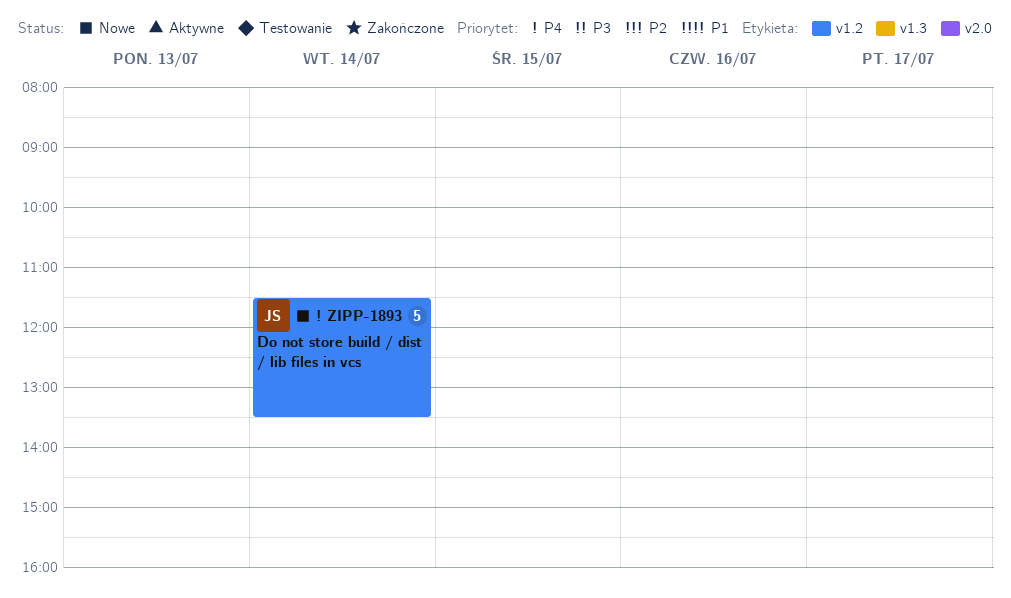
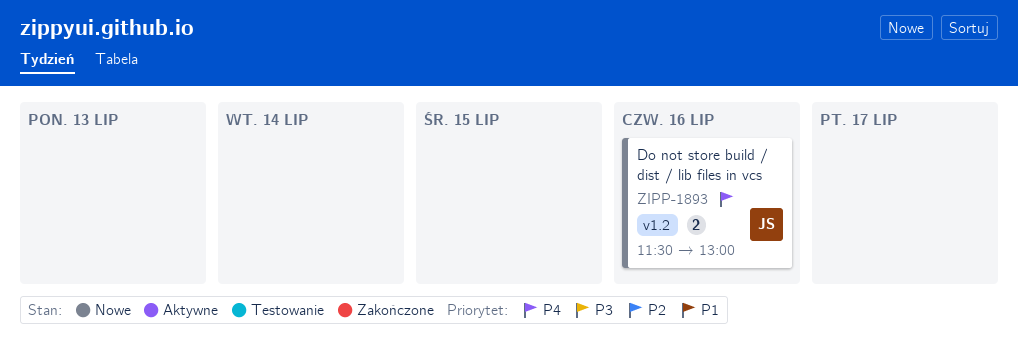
ZIPP-1893, estimate: 5 -> 2
ZIPP-1893, day: Jul 14 -> Jul 16
ZIPP-1893, ends: 13:30 -> 13:00

